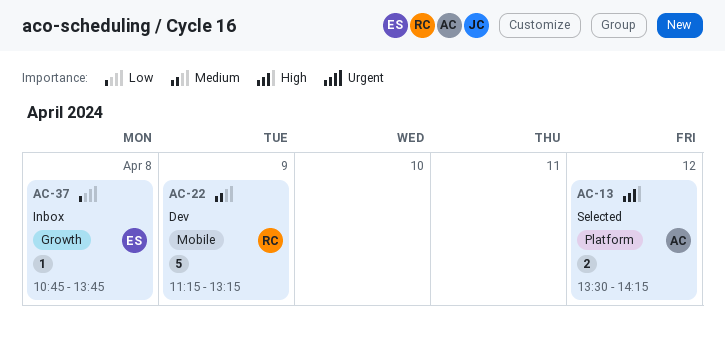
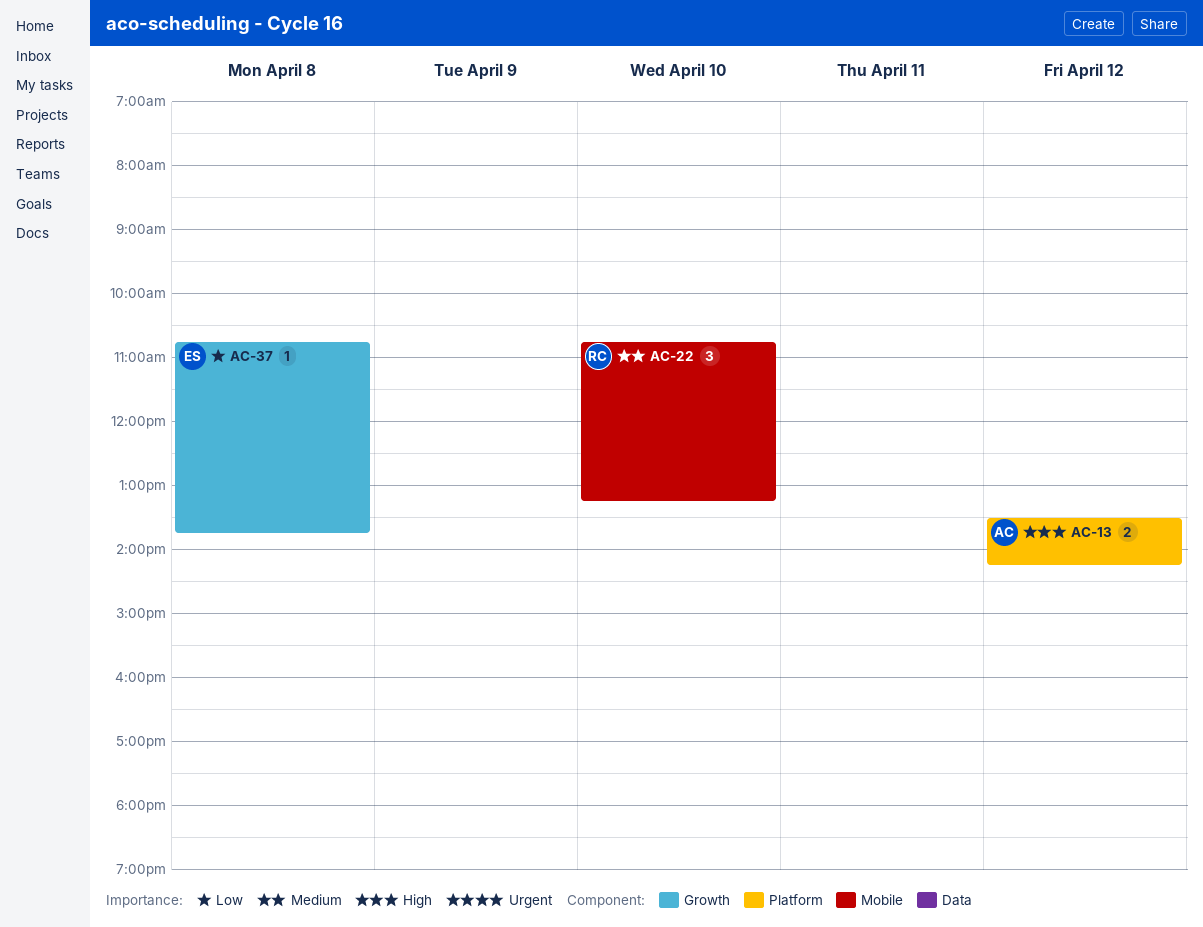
AC-22, estimate: 5 -> 3
AC-22, day: Apr 9 -> Apr 10
AC-22, begins: 11:15 -> 10:45

